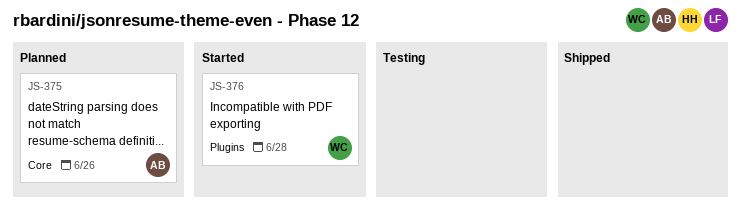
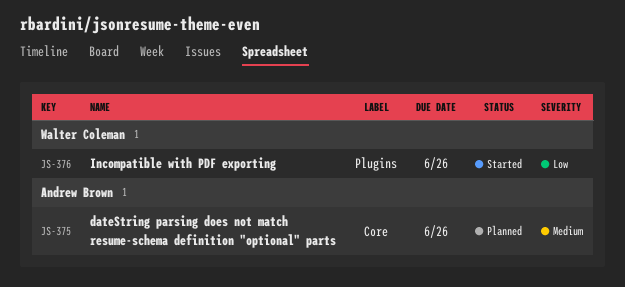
JS-376, due: Jun 28 -> Jun 26

